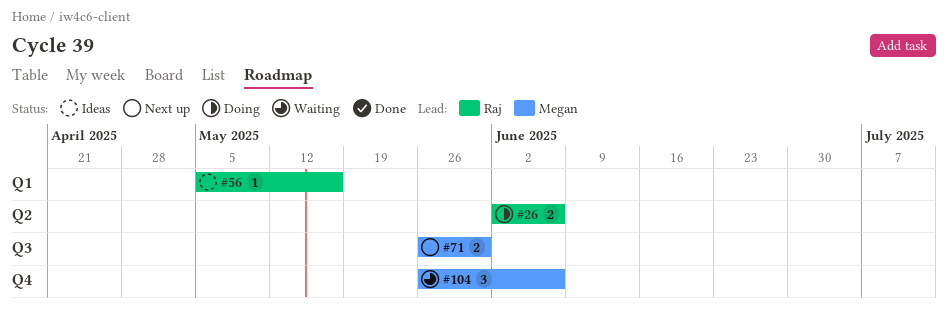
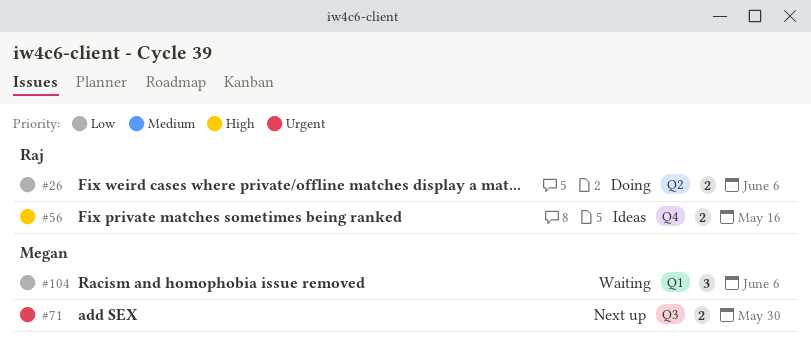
#56, label: Q1 -> Q4
#56, estimate: 1 -> 2
#104, label: Q4 -> Q1

